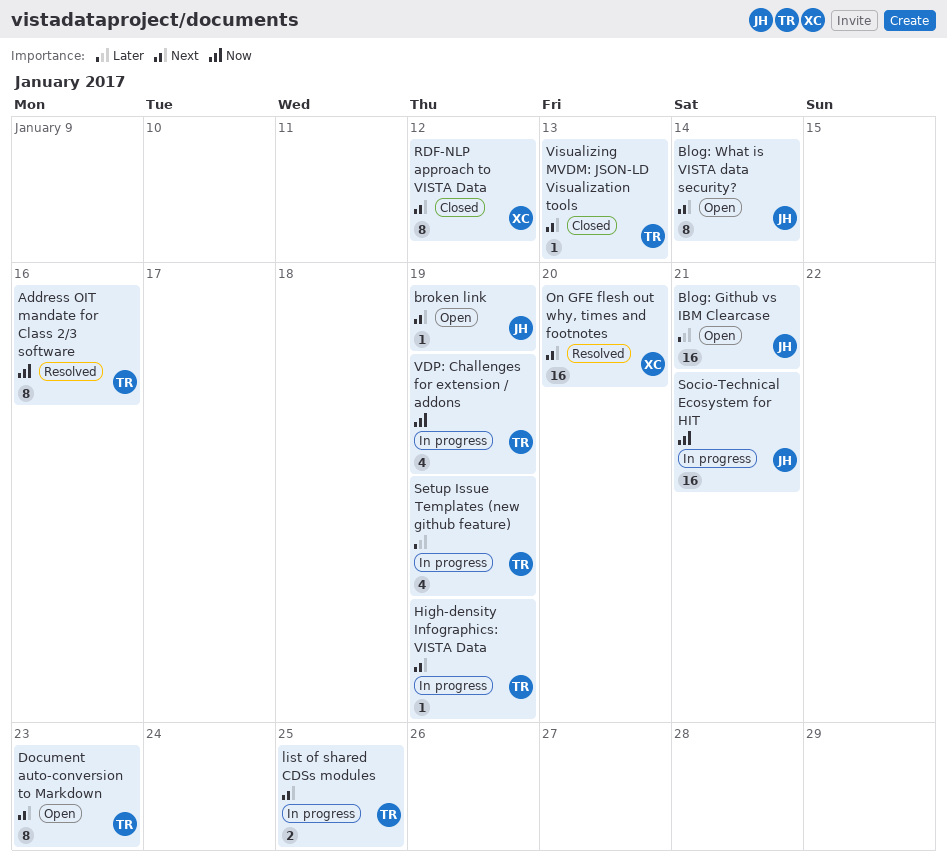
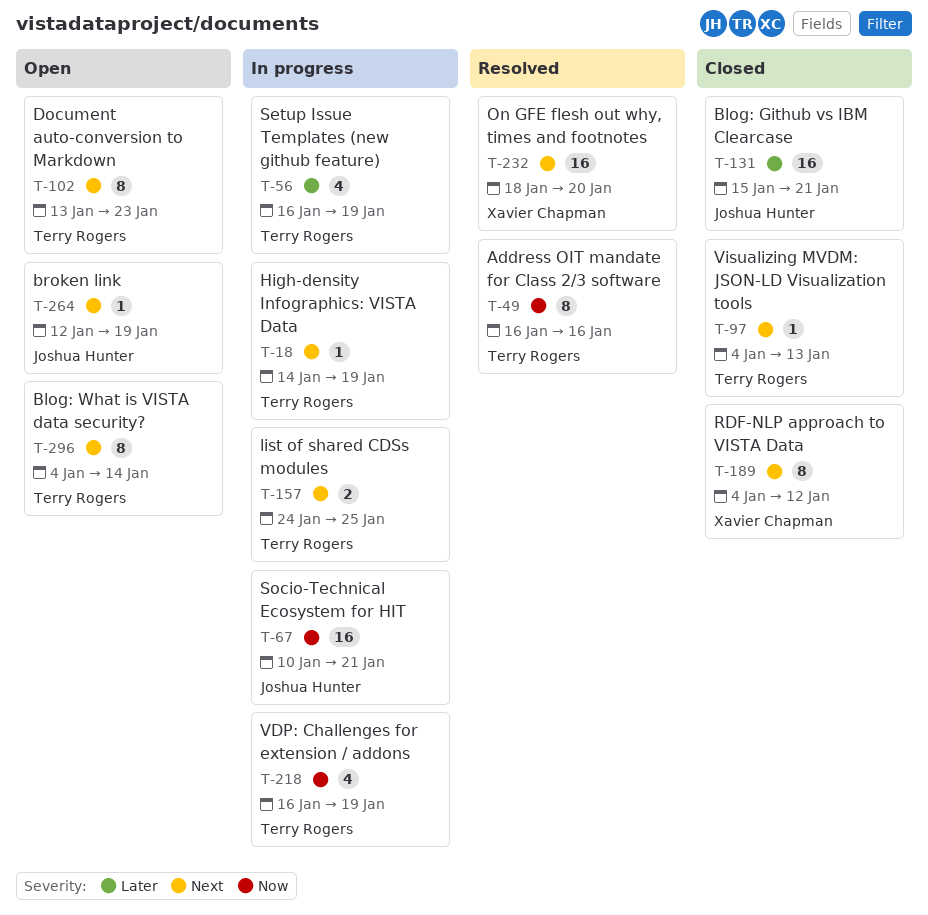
Blog: Github vs IBM Clearcase, status: Open -> Closed
Blog: What is VISTA data security?, owner: Joshua Hunter -> Terry Rogers

